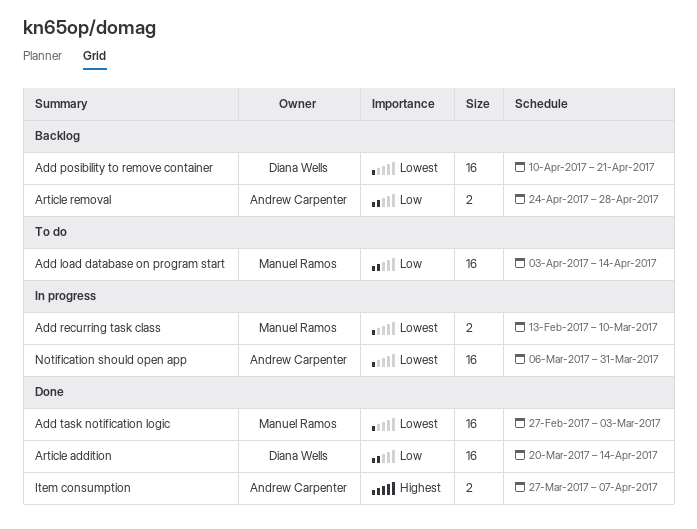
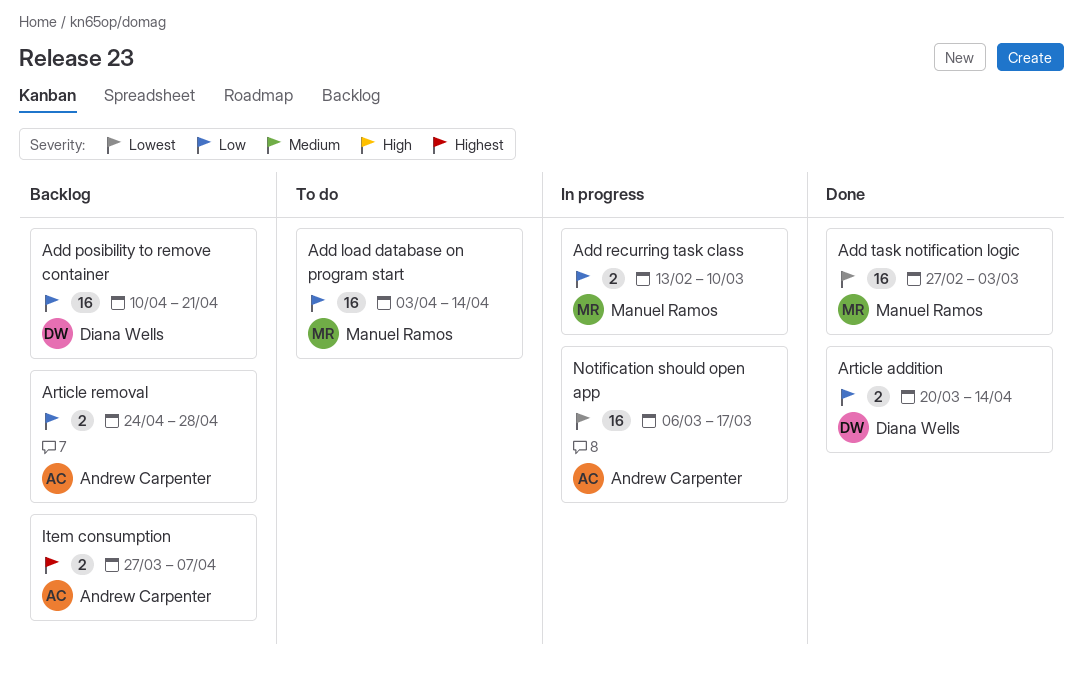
Add posibility to remove container, priority: Lowest -> Low
Add recurring task class, priority: Lowest -> Low
Article addition, estimate: 16 -> 2
Item consumption, status: Done -> Backlog
Notification should open app, due: Mar 31 -> Mar 17

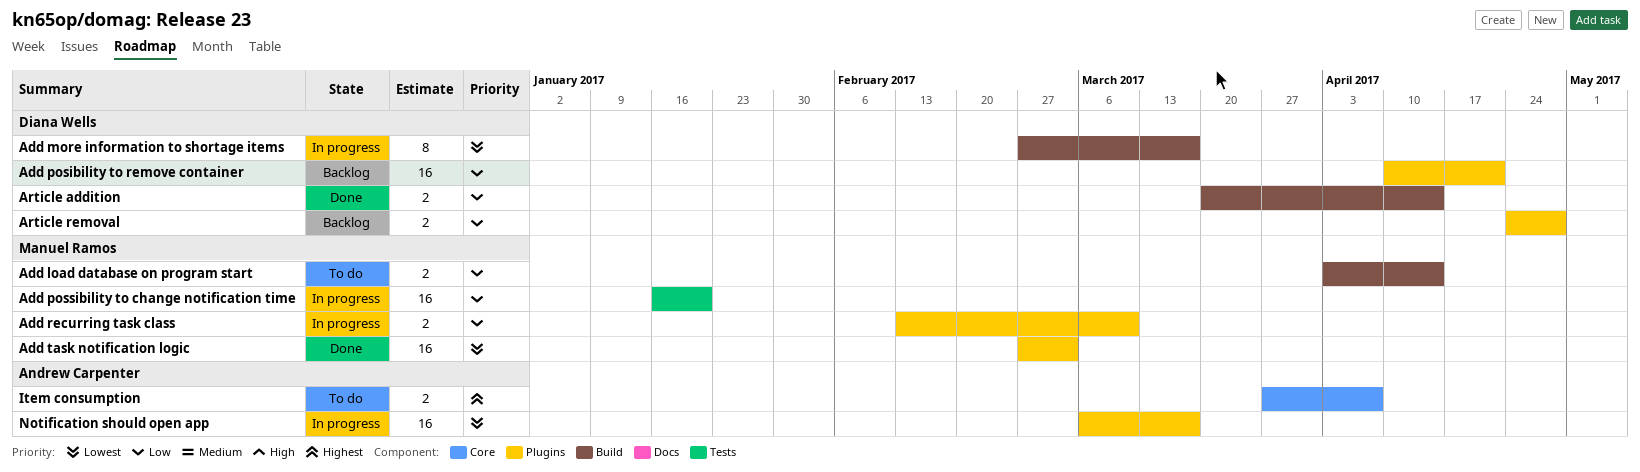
Add load database on program start, estimate: 16 -> 2
Add more information to shortage items: none -> present
Add possibility to change notification time: none -> present
Article removal, owner: Andrew Carpenter -> Diana Wells
Item consumption, status: Backlog -> To do

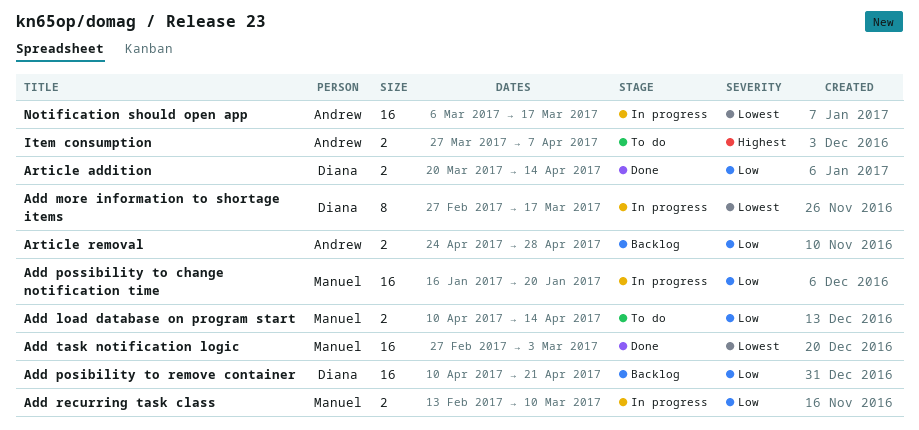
Add load database on program start, start: Apr 3 -> Apr 10
Article removal, owner: Diana Wells -> Andrew Carpenter

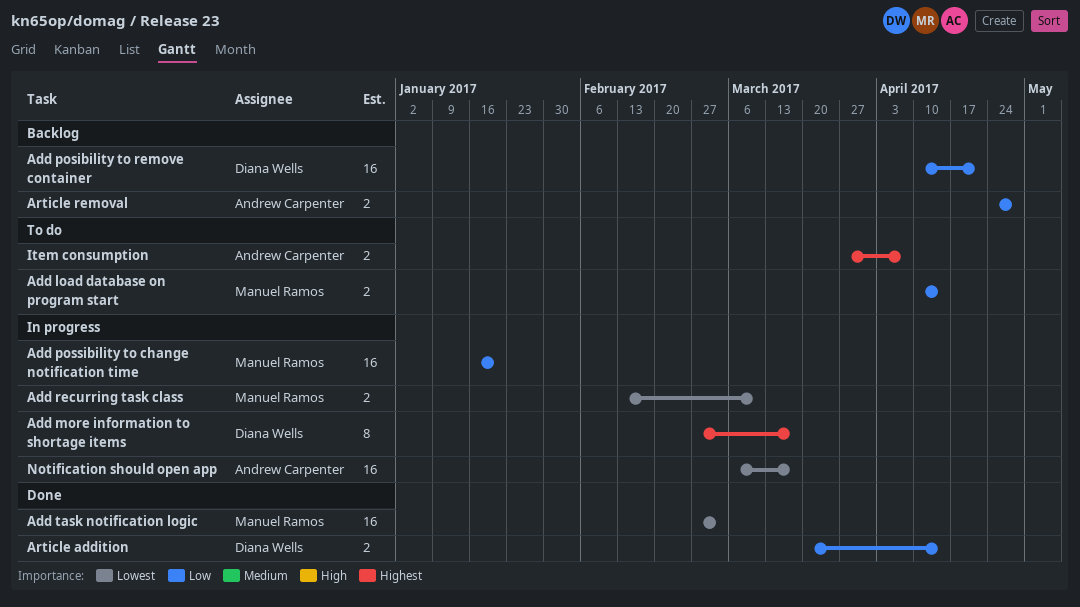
Add more information to shortage items, priority: Lowest -> Highest
Add recurring task class, priority: Low -> Lowest

